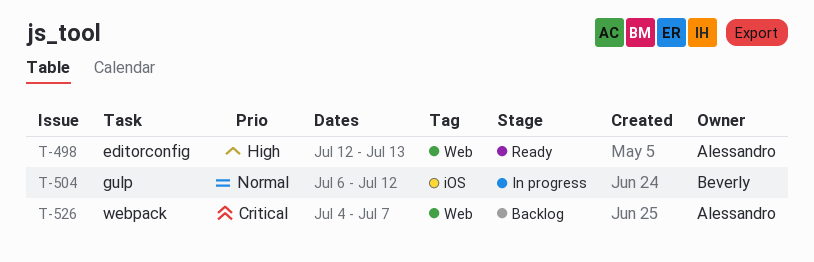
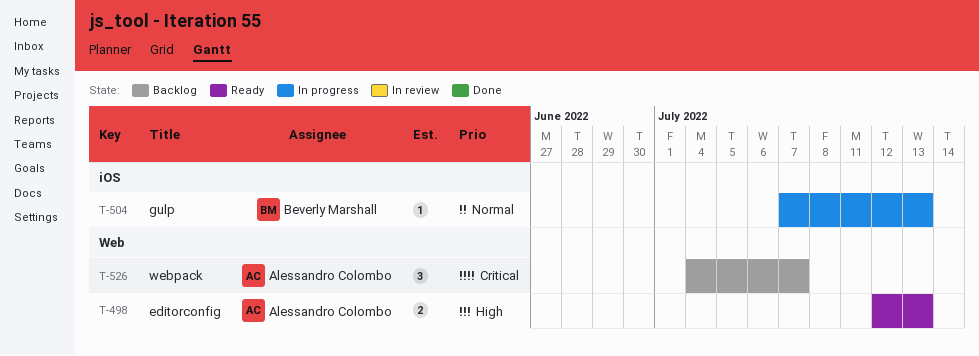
T-504, start: Jul 6 -> Jul 7
T-504, due: Jul 12 -> Jul 13

